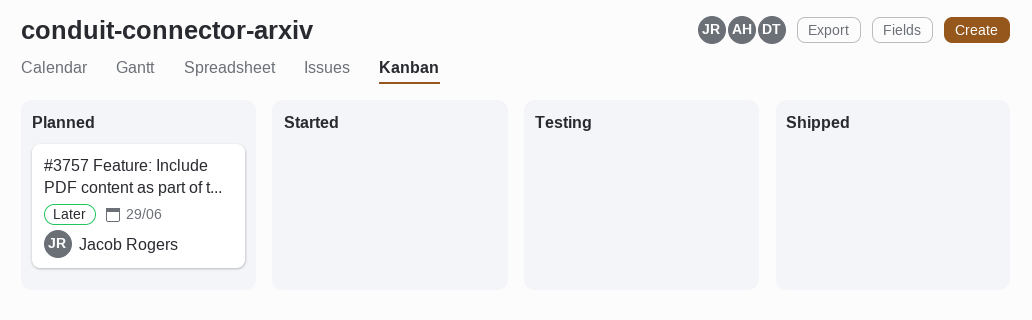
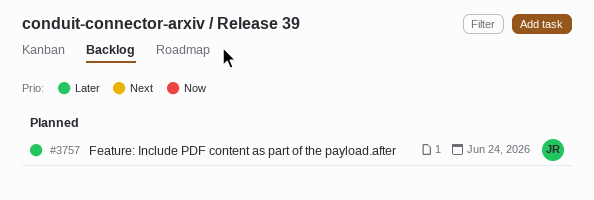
#3757, due: Jun 29 -> Jun 24

